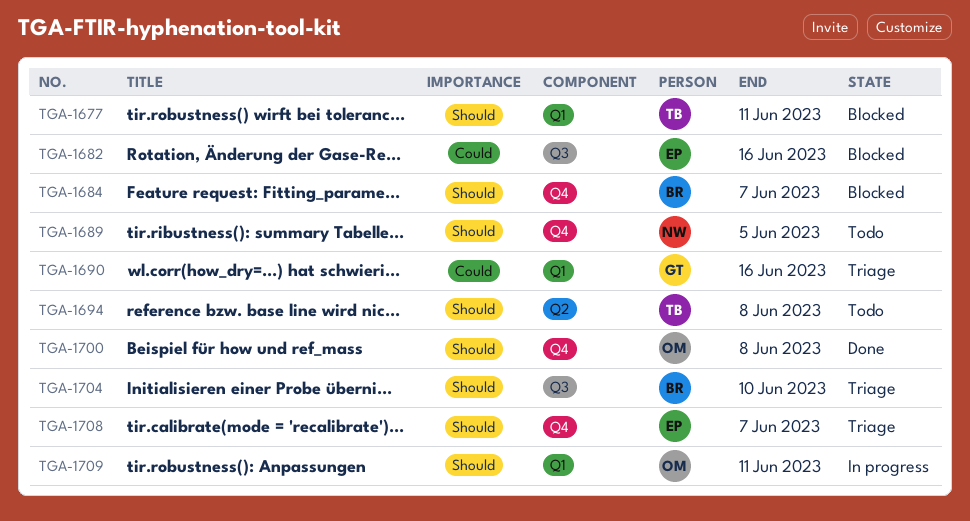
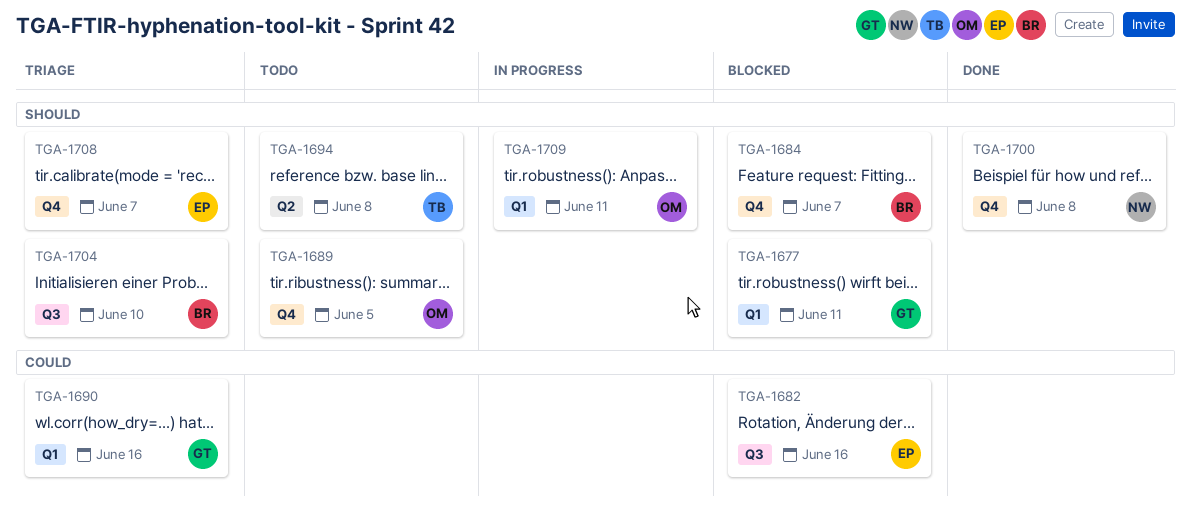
TGA-1677, owner: TB -> GT
TGA-1689, owner: NW -> OM
TGA-1700, owner: OM -> NW

